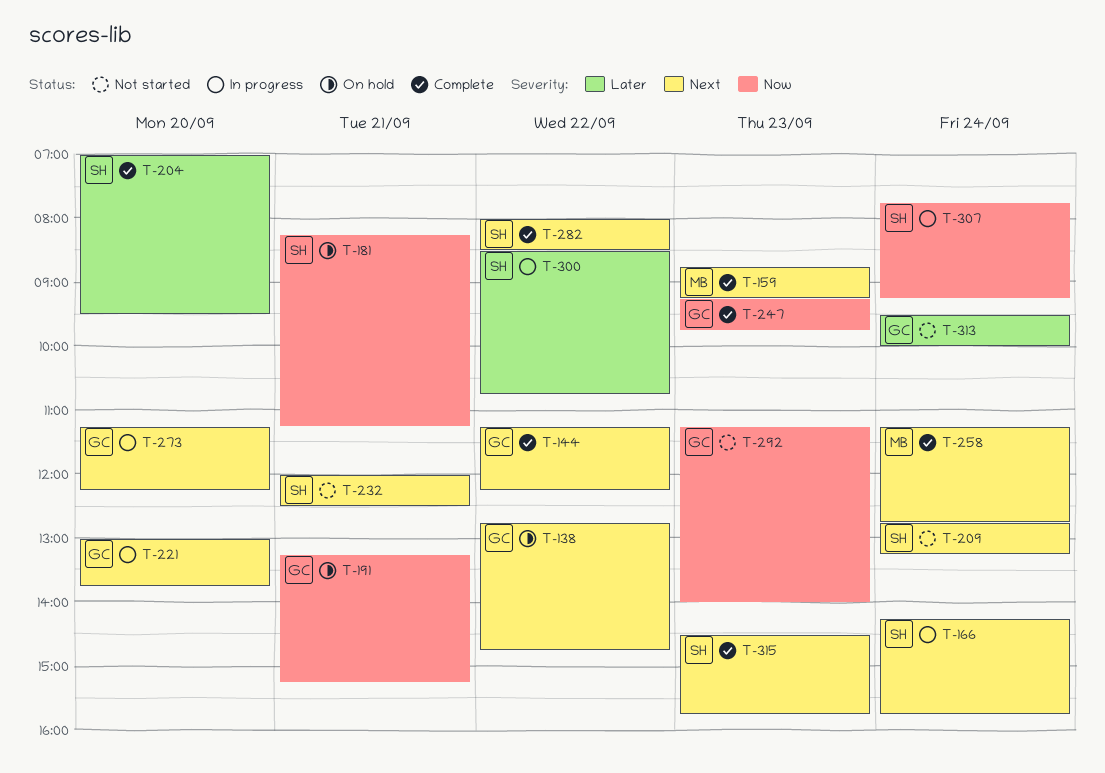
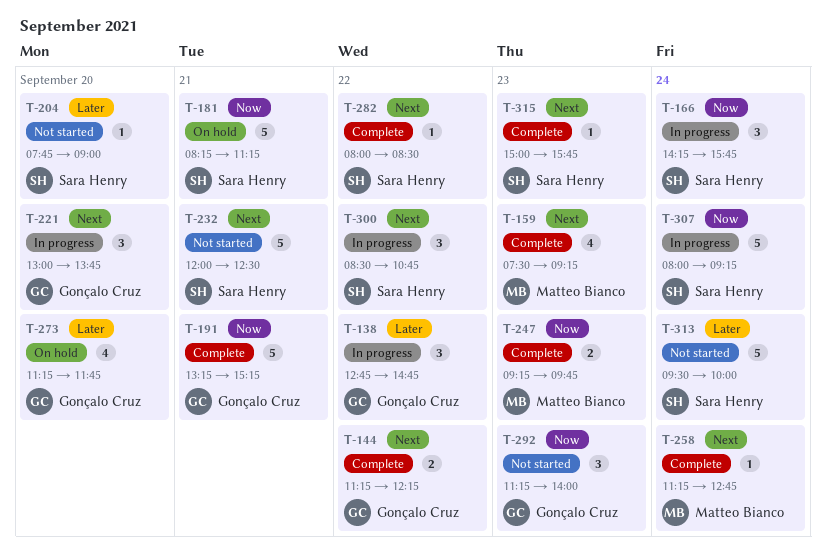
T-138, status: On hold -> In progress
T-138, priority: Next -> Later
T-159, begins: 08:45 -> 07:30
T-166, priority: Next -> Now
T-191, status: On hold -> Complete
T-204, status: Complete -> Not started
T-204, begins: 07:00 -> 07:45
T-204, ends: 09:30 -> 09:00
T-209: present -> none
T-247, owner: Gonçalo Cruz -> Matteo Bianco
T-273, status: In progress -> On hold
T-273, priority: Next -> Later
T-273, ends: 12:15 -> 11:45
T-300, priority: Later -> Next
T-307, begins: 07:45 -> 08:00
T-313, owner: Gonçalo Cruz -> Sara Henry
T-315, begins: 14:30 -> 15:00

